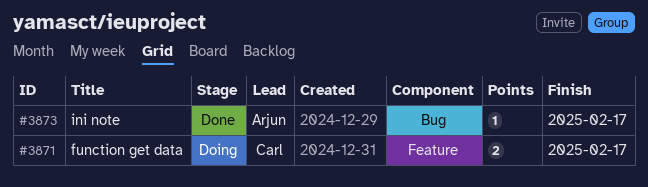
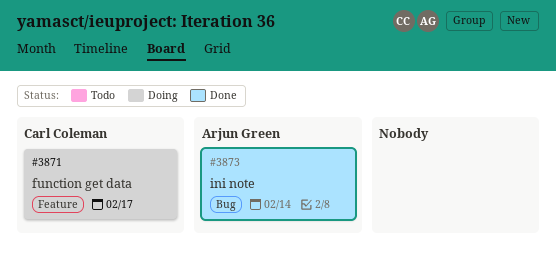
#3873, due: Feb 17 -> Feb 14

